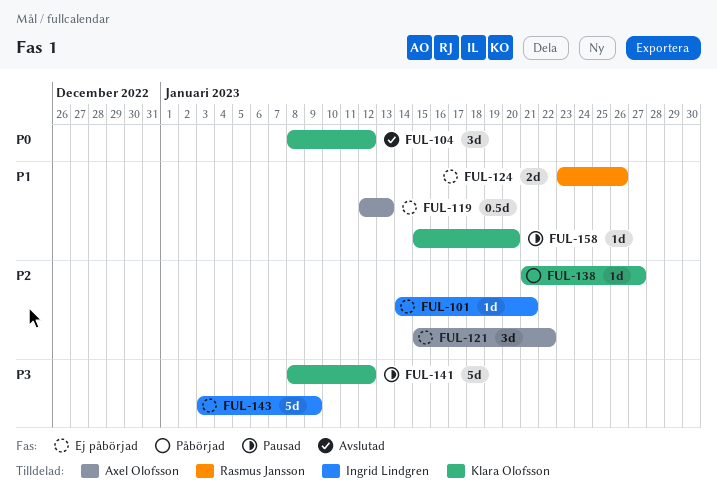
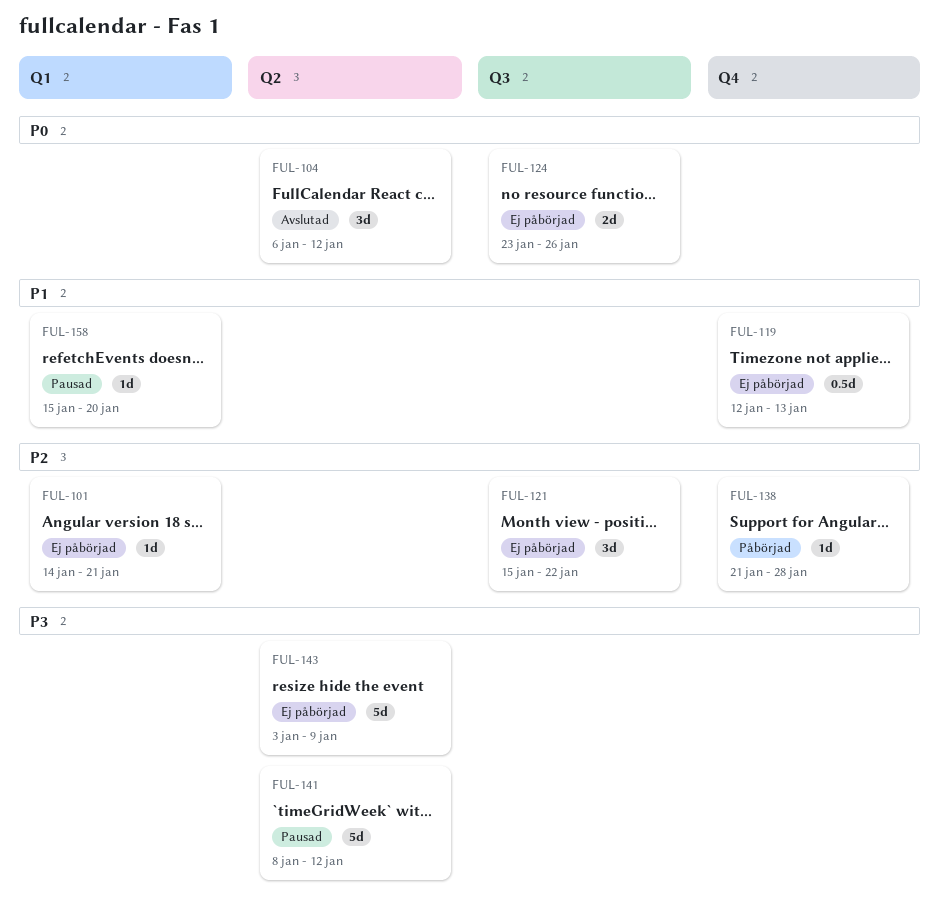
FUL-104, start: Jan 8 -> Jan 6
FUL-124, priority: P1 -> P0
FUL-138, due: Jan 27 -> Jan 28

